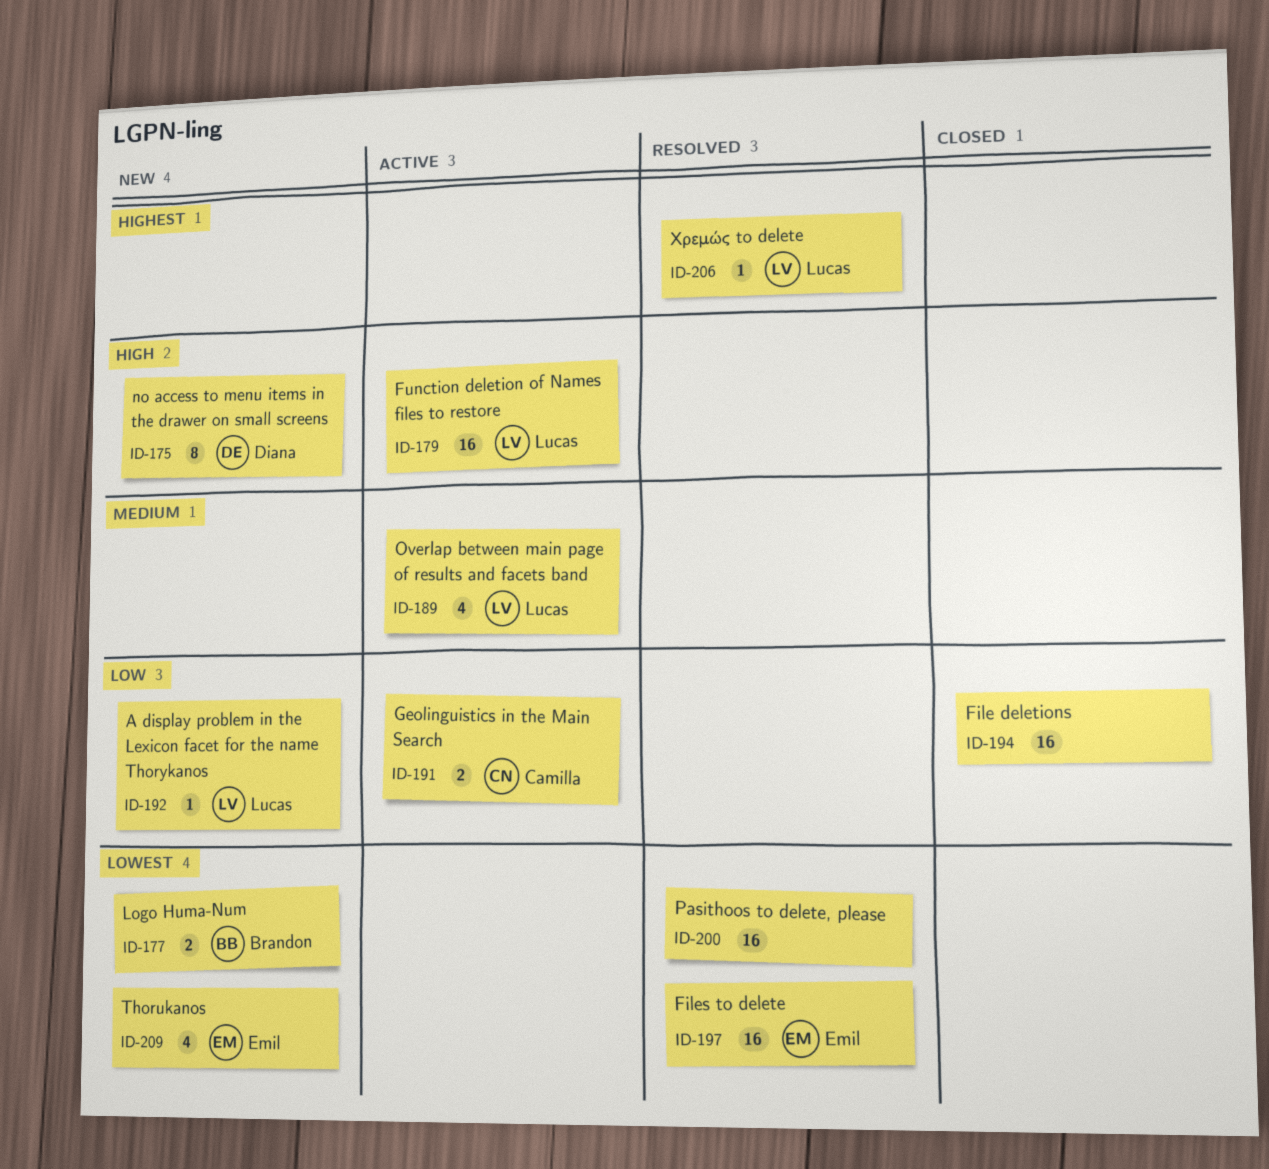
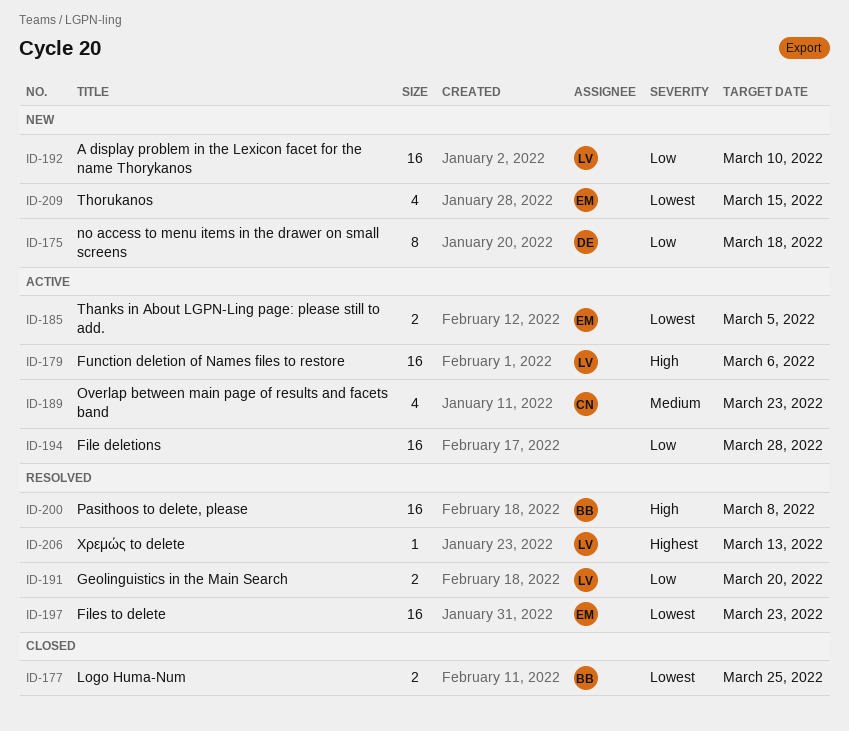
ID-175, priority: High -> Low
ID-177, status: New -> Closed
ID-185: none -> present
ID-189, owner: Lucas -> Camilla
ID-191, status: Active -> Resolved
ID-191, owner: Camilla -> Lucas
ID-192, estimate: 1 -> 16
ID-194, status: Closed -> Active
ID-200, owner: none -> Brandon
ID-200, priority: Lowest -> High

